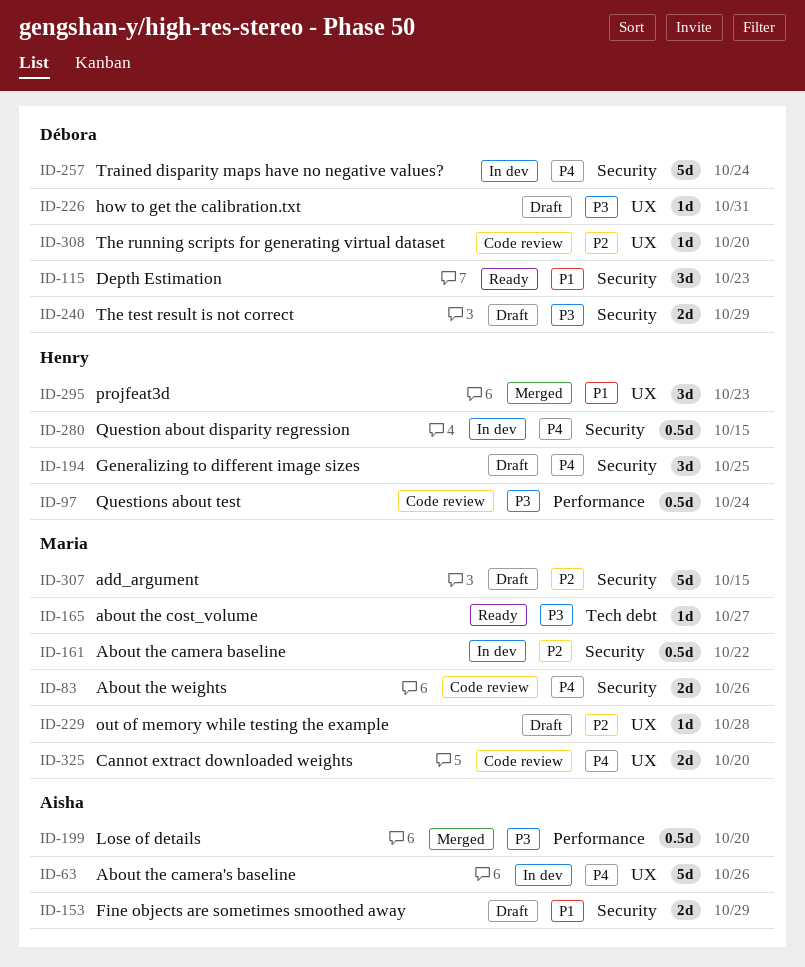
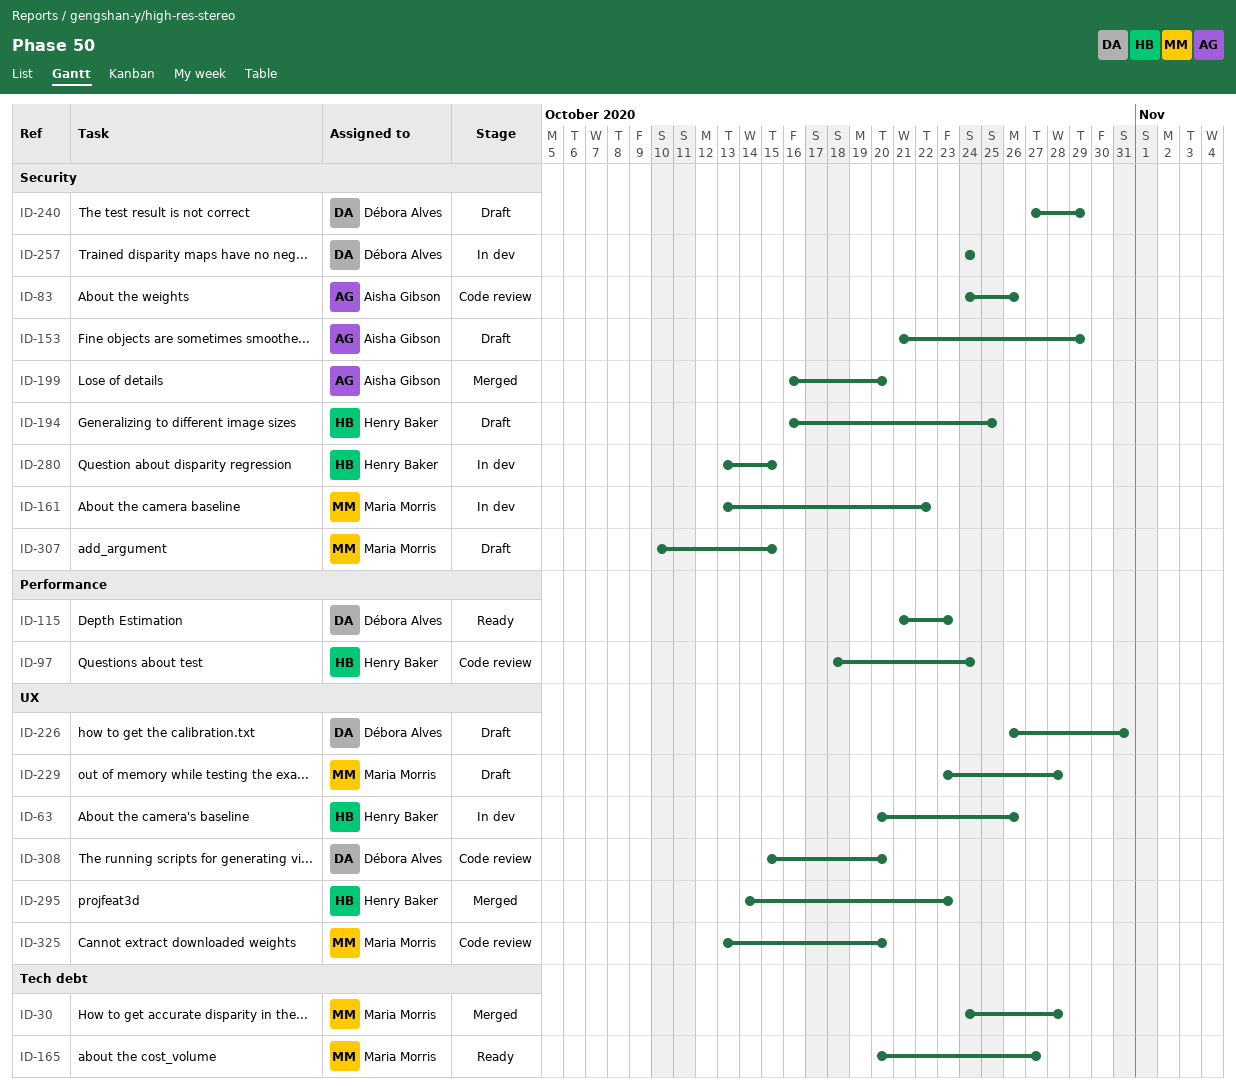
ID-30: none -> present
ID-63, owner: Aisha Gibson -> Henry Baker
ID-83, owner: Maria Morris -> Aisha Gibson
ID-115, label: Security -> Performance
ID-199, label: Performance -> Security

